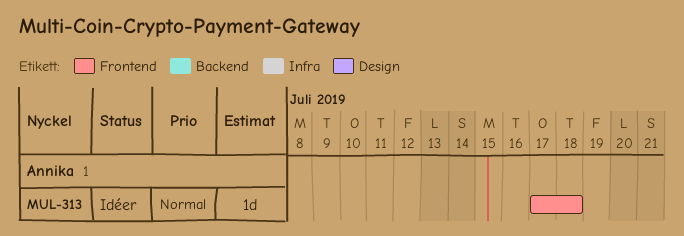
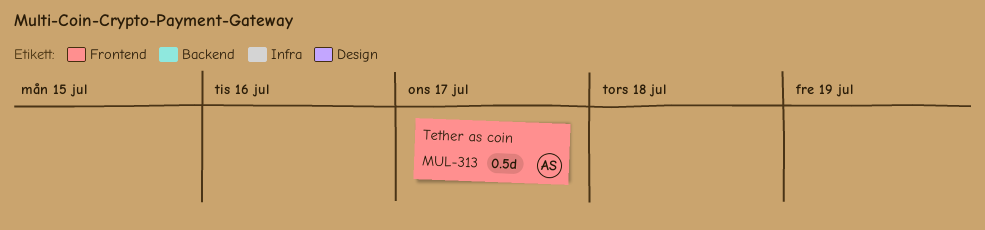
MUL-313, estimate: 1d -> 0.5d
MUL-313, due: Jul 18 -> Jul 17

